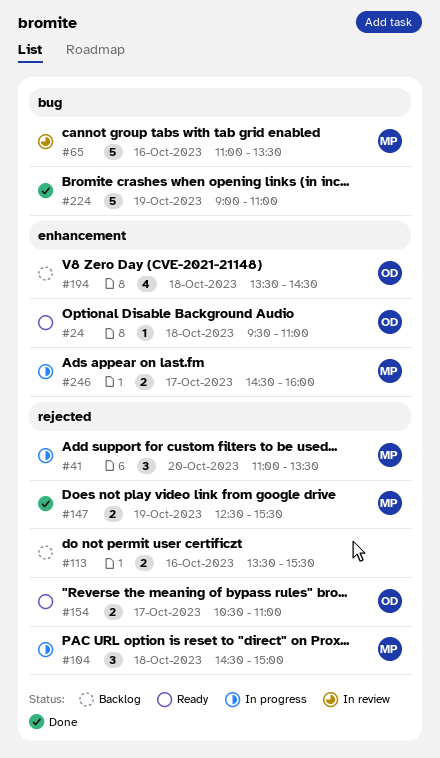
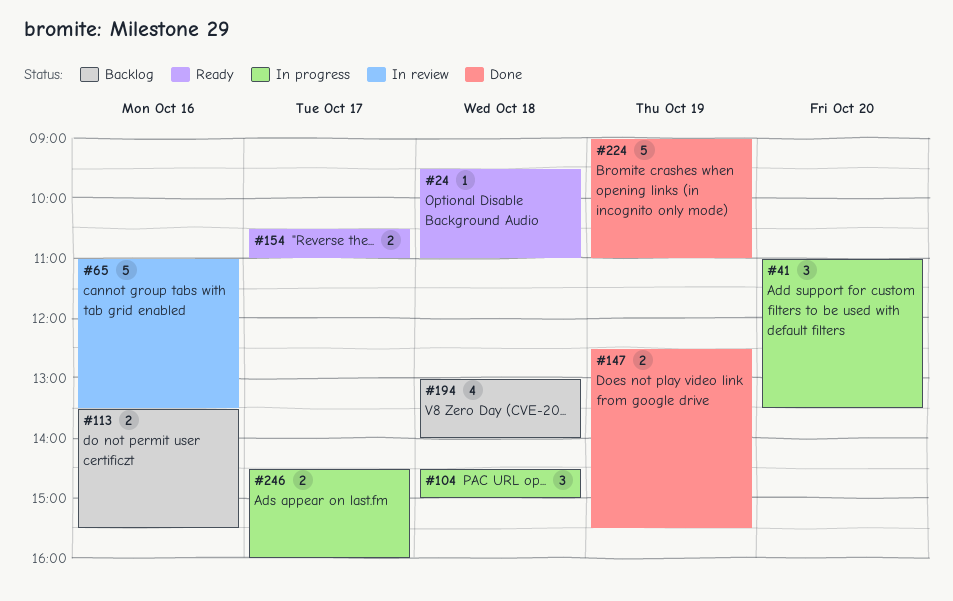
#194, begins: 13:30 -> 13:00
#194, ends: 14:30 -> 14:00

